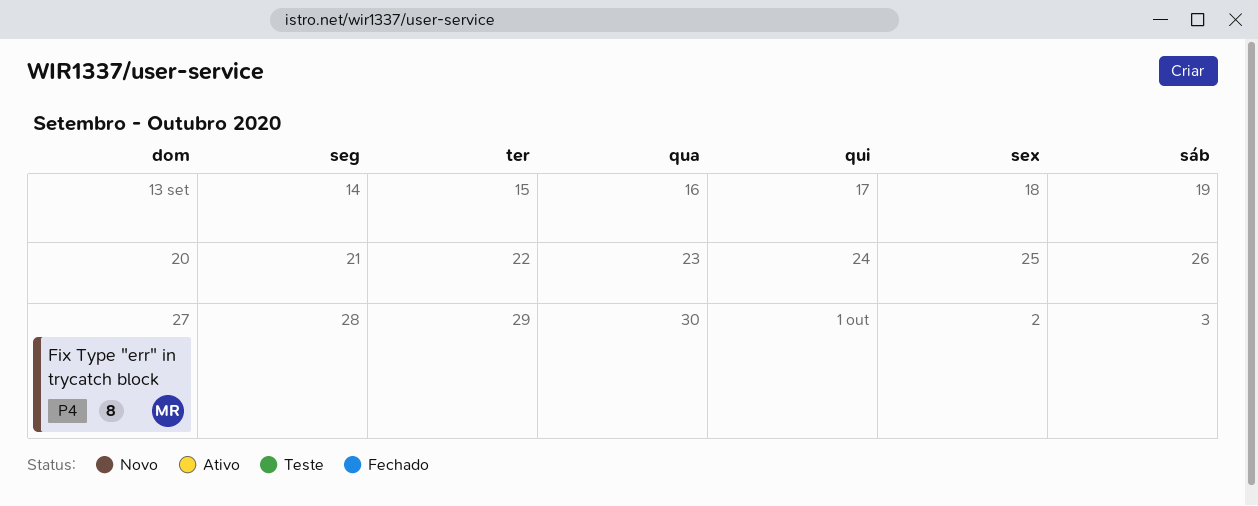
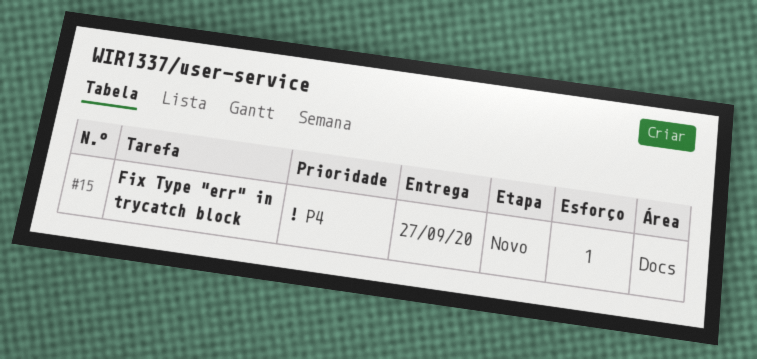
Fix Type "err" in trycatch block, estimate: 8 -> 1

